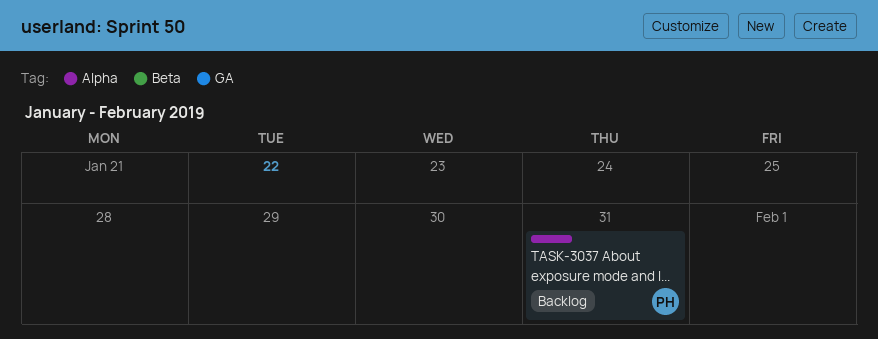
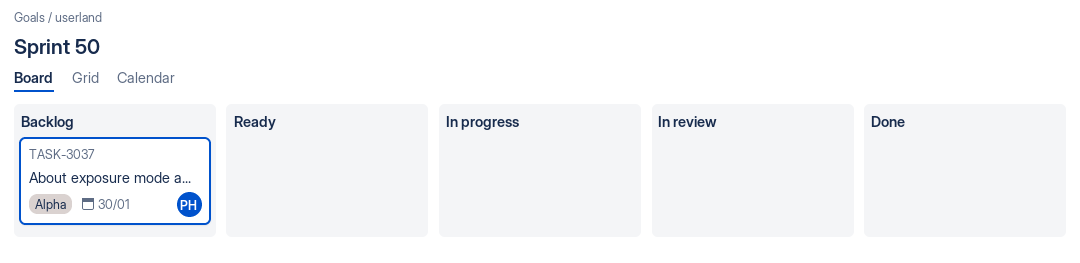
TASK-3037, due: Jan 31 -> Jan 30

